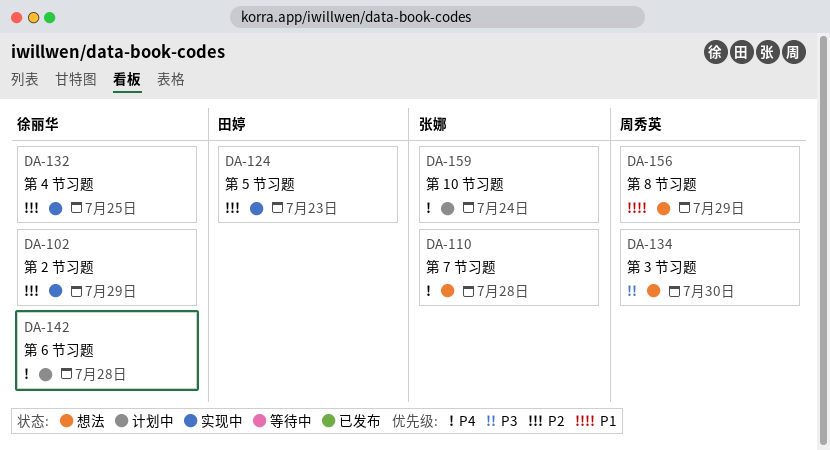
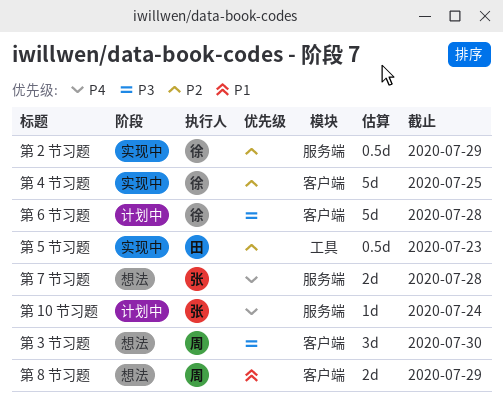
第 6 节习题, priority: P4 -> P3

